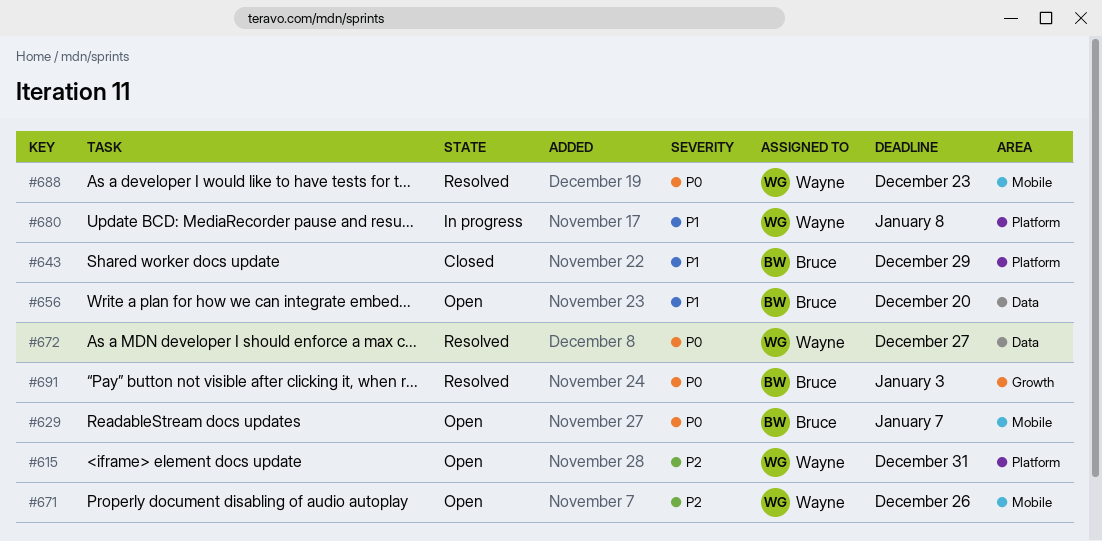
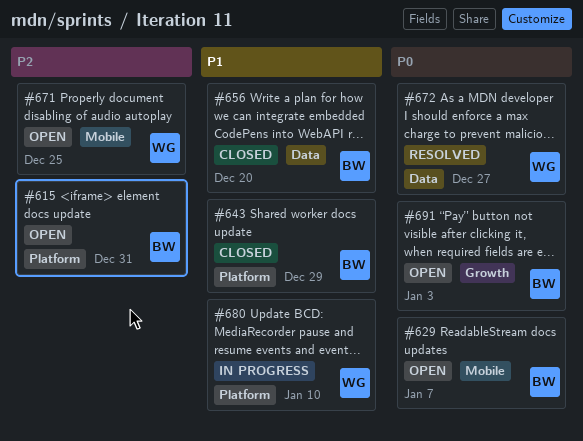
#615, owner: Wayne -> Bruce
#656, status: Open -> Closed
#671, due: Dec 26 -> Dec 25
#680, due: Jan 8 -> Jan 10
#688: present -> none
#691, status: Resolved -> Open

